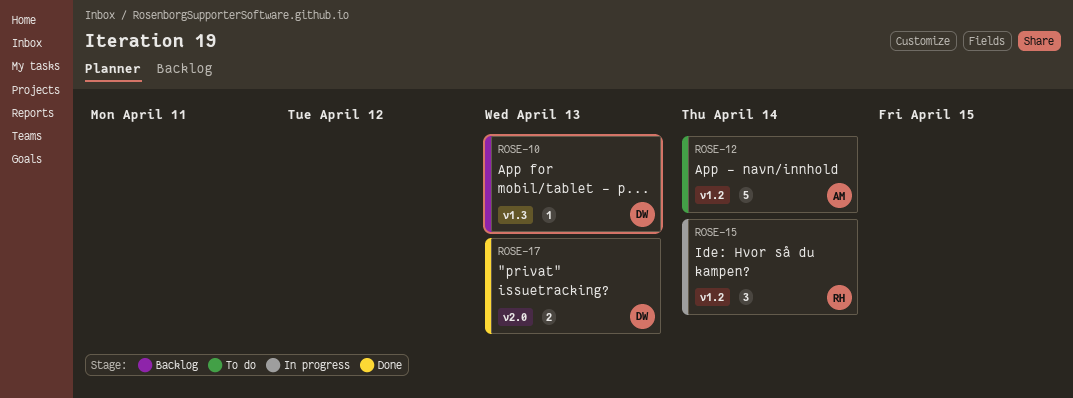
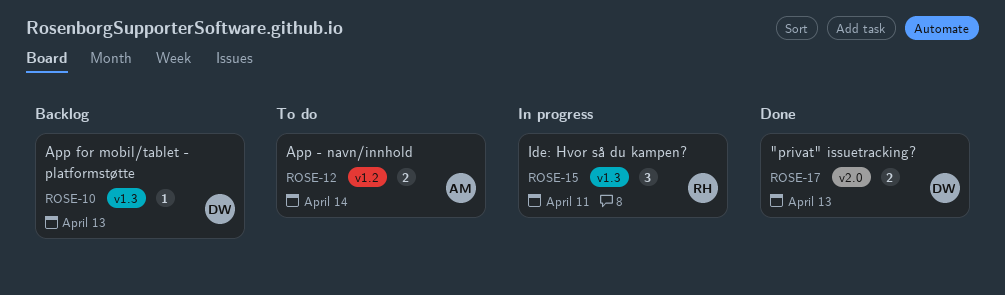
ROSE-12, estimate: 5 -> 2
ROSE-15, label: v1.2 -> v1.3
ROSE-15, due: Apr 14 -> Apr 11

